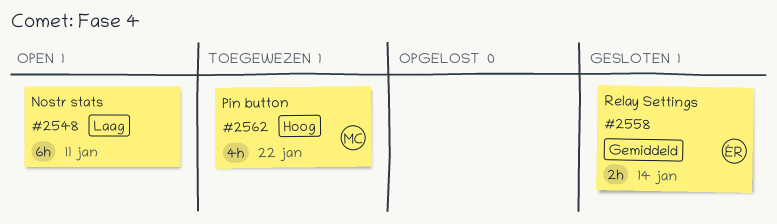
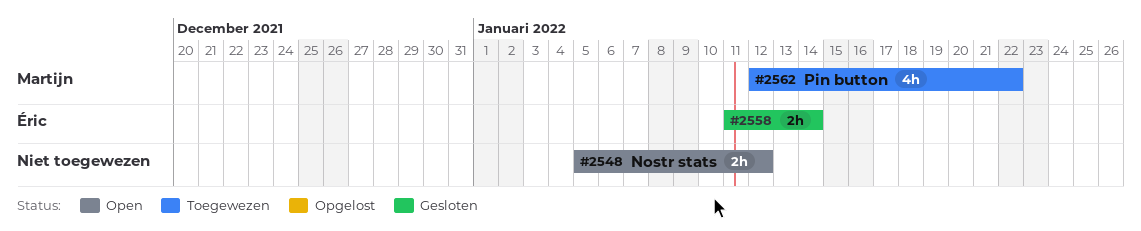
#2548, estimate: 6h -> 2h
#2548, due: Jan 11 -> Jan 12

